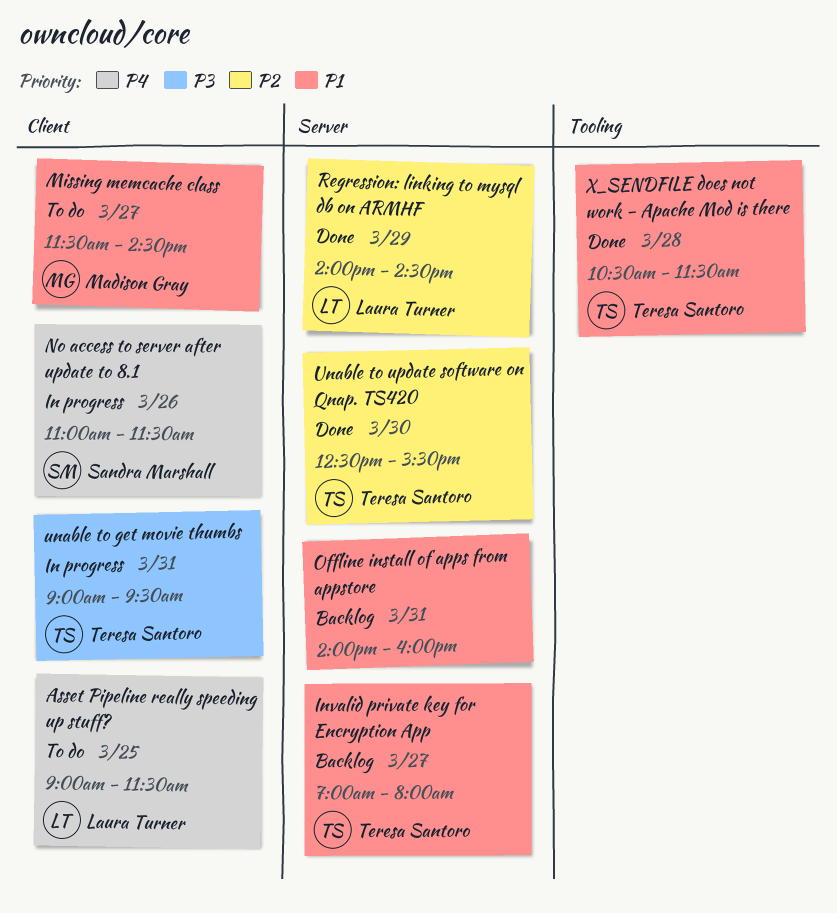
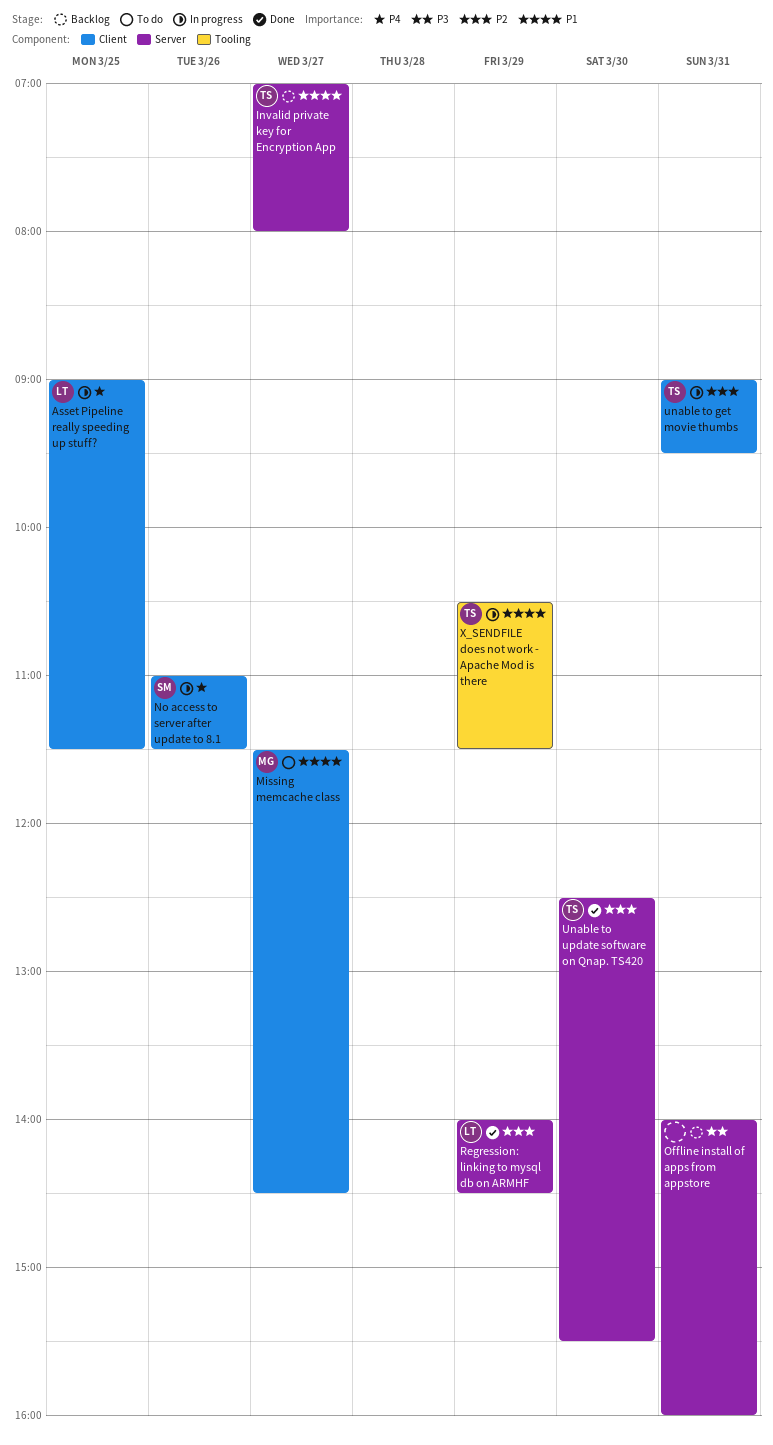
Asset Pipeline really speeding up stuff?, status: To do -> In progress
Offline install of apps from appstore, priority: P1 -> P3
unable to get movie thumbs, priority: P3 -> P2
X_SENDFILE does not work - Apache Mod is there, status: Done -> In progress
X_SENDFILE does not work - Apache Mod is there, day: Mar 28 -> Mar 29

